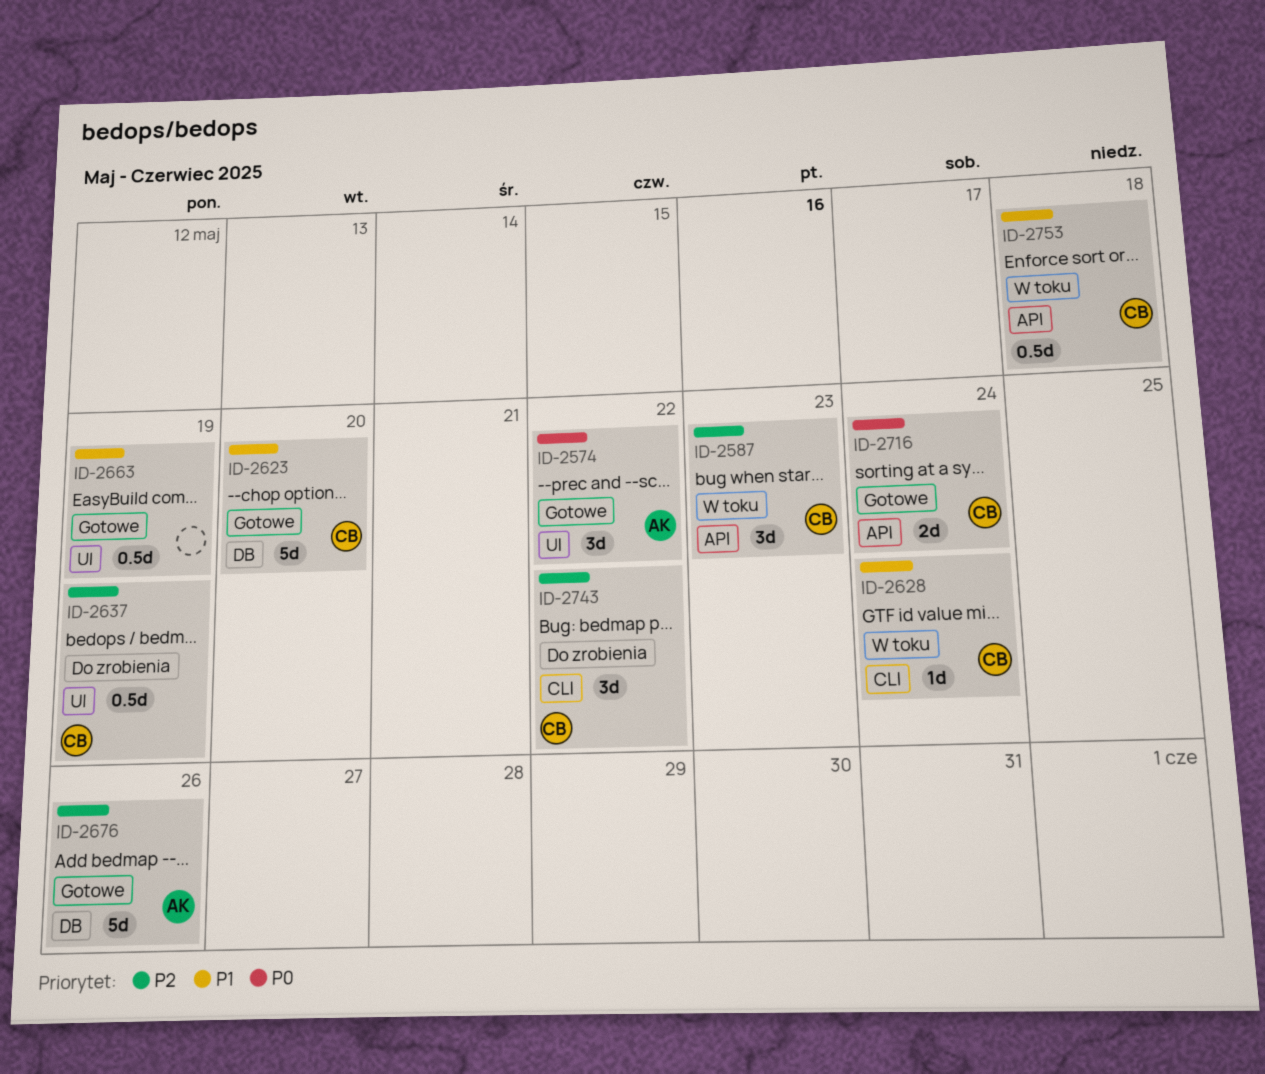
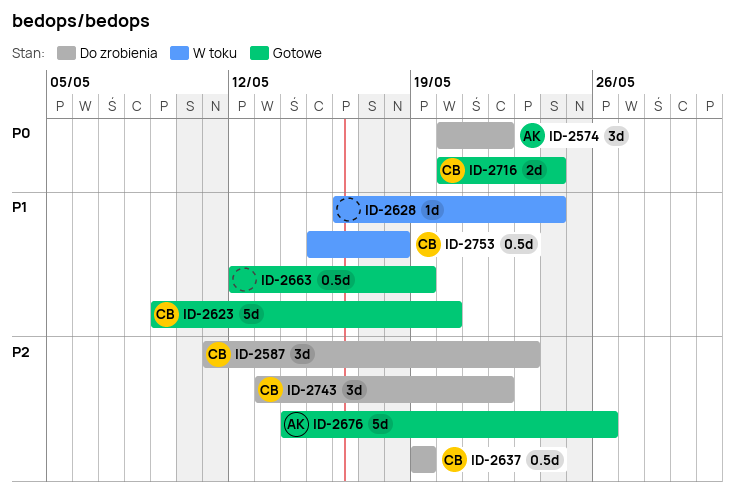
ID-2574, status: Gotowe -> Do zrobienia
ID-2587, status: W toku -> Do zrobienia
ID-2628, owner: CB -> none

